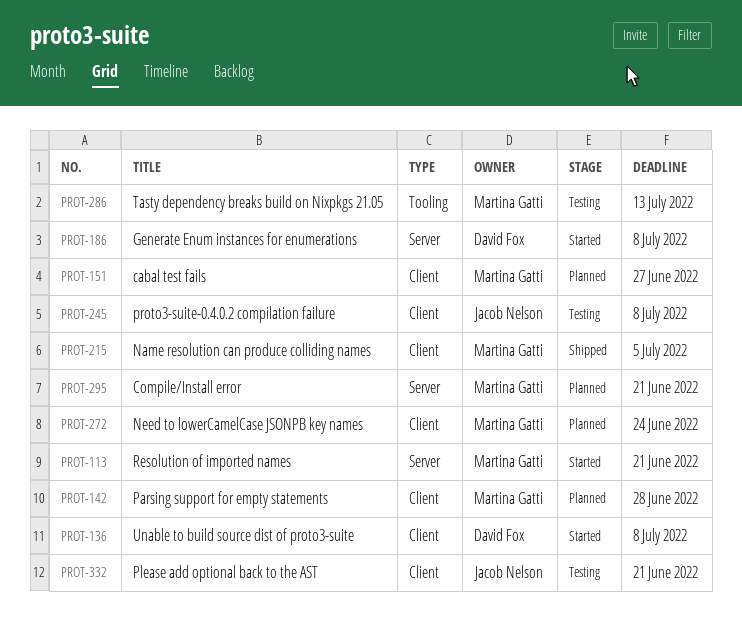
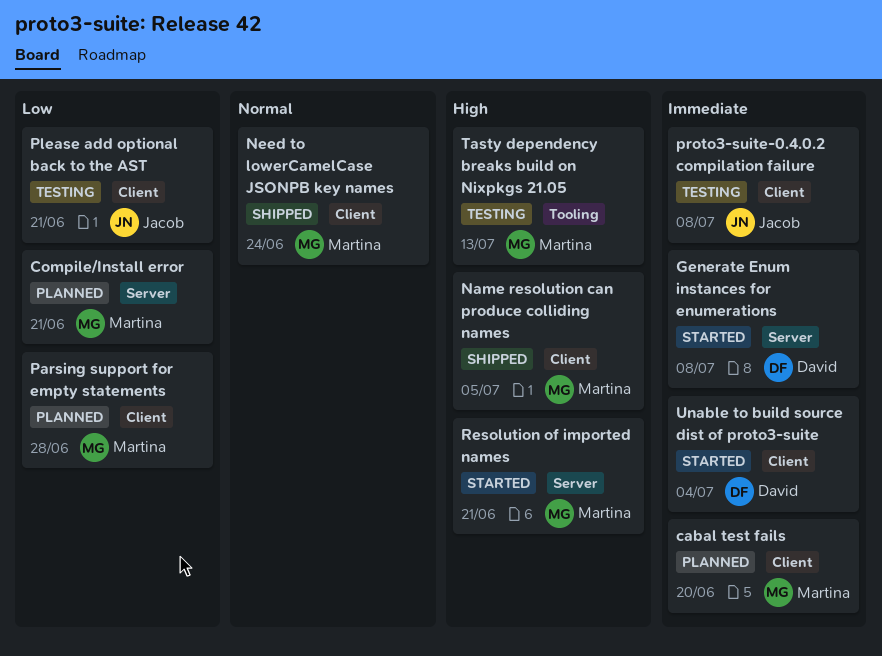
cabal test fails, due: Jun 27 -> Jun 20
Need to lowerCamelCase JSONPB key names, status: Planned -> Shipped
Unable to build source dist of proto3-suite, due: Jul 8 -> Jul 4

